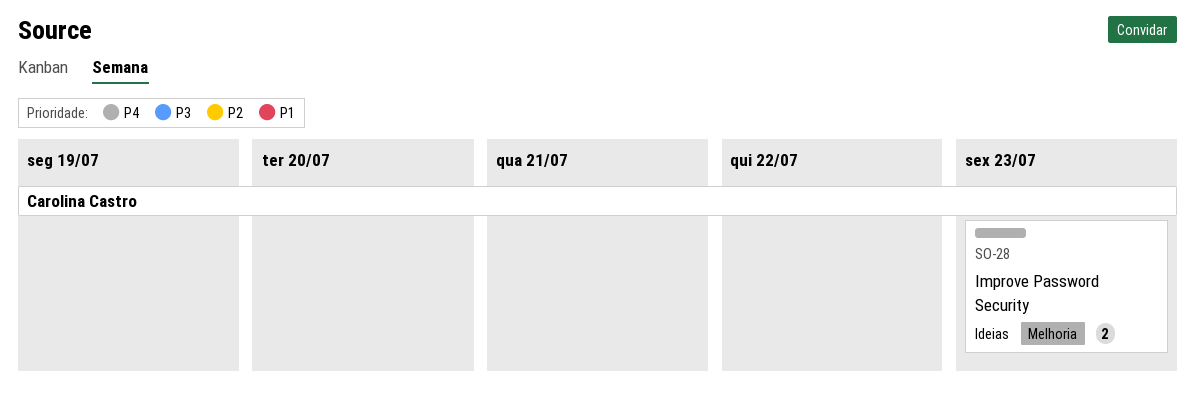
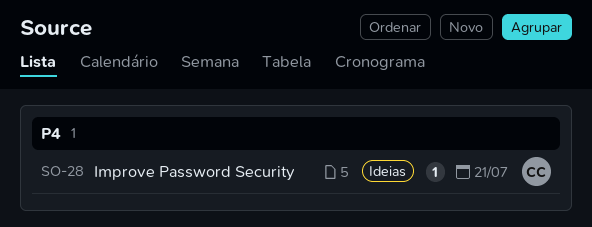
SO-28, estimate: 2 -> 1
SO-28, due: Jul 23 -> Jul 21

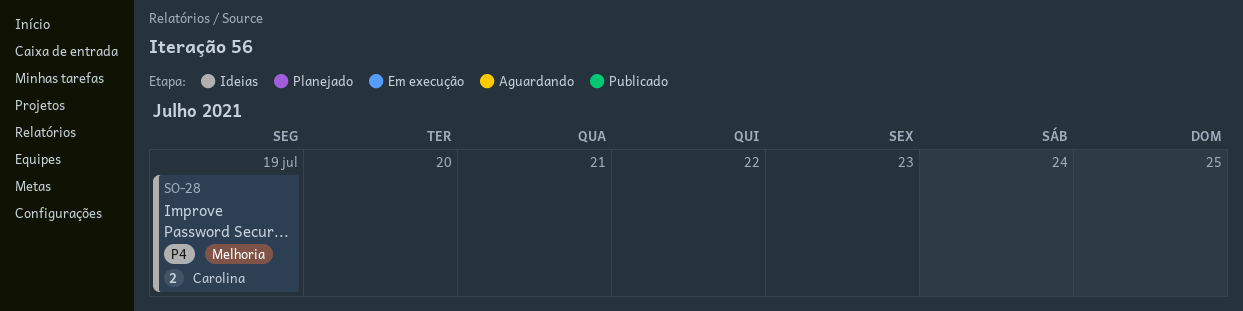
SO-28, estimate: 1 -> 2
SO-28, due: Jul 21 -> Jul 19

